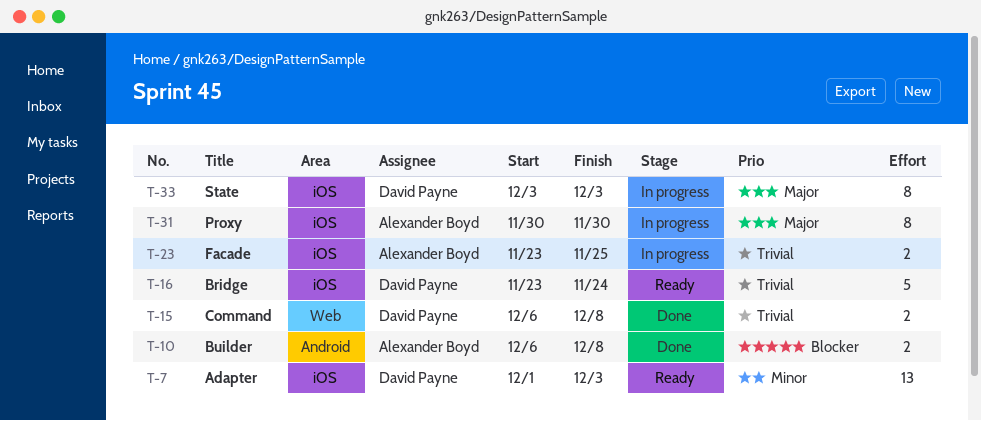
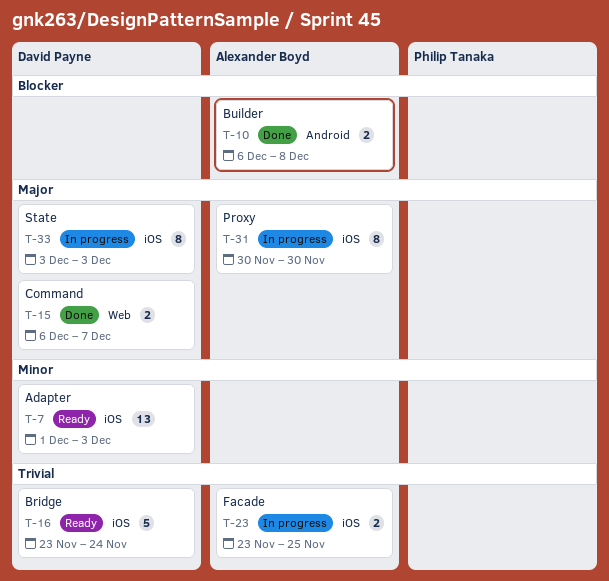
T-15, priority: Trivial -> Major
T-15, due: Dec 8 -> Dec 7

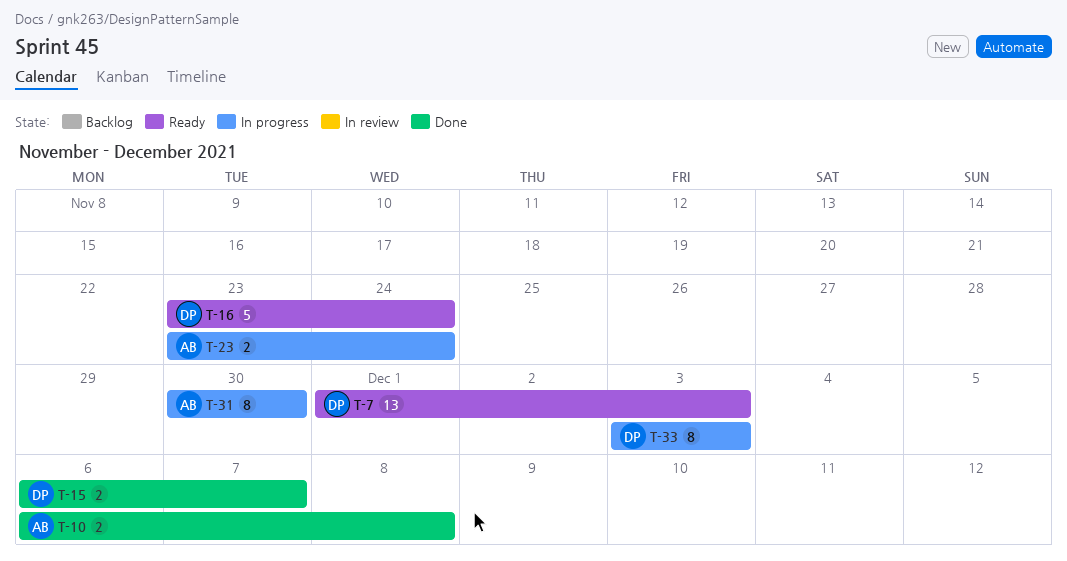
T-23, due: Nov 25 -> Nov 24

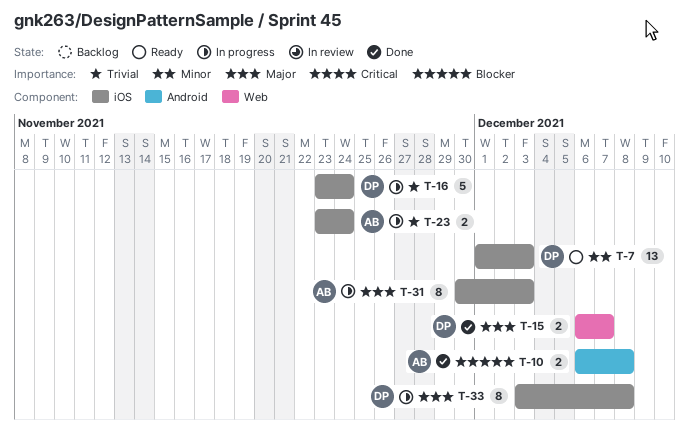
T-16, status: Ready -> In progress
T-31, due: Nov 30 -> Dec 3
T-33, due: Dec 3 -> Dec 8

